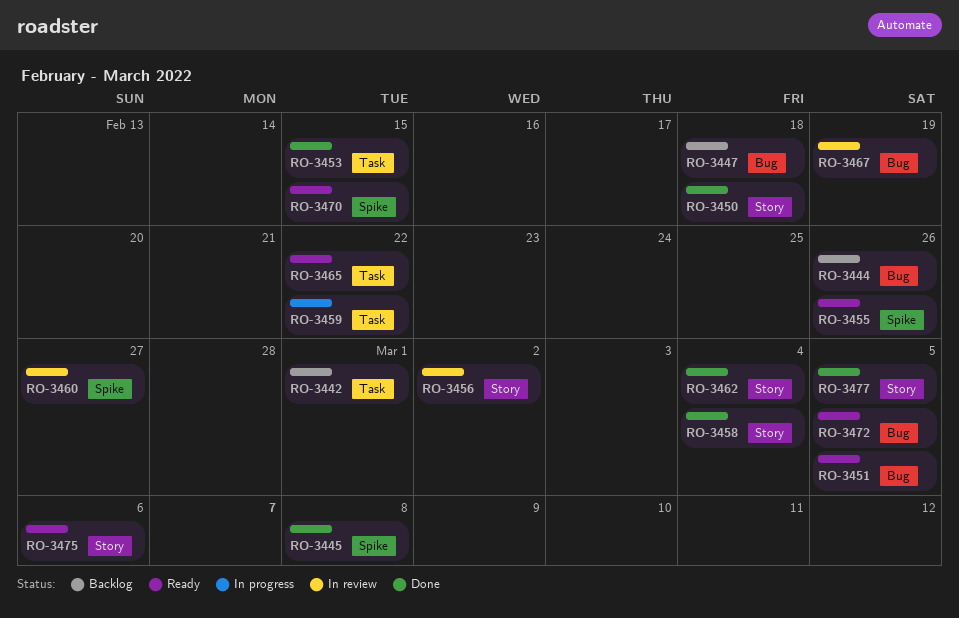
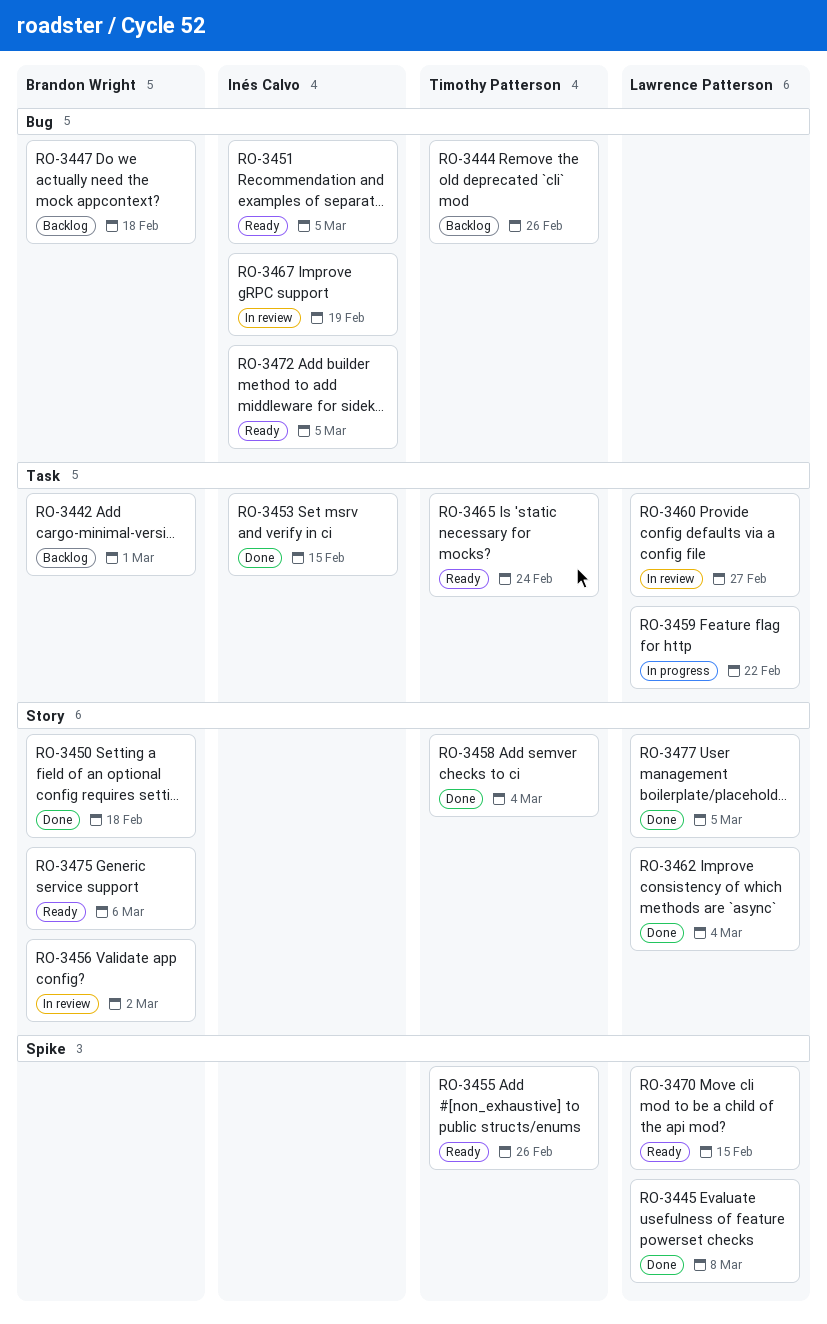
RO-3460, label: Spike -> Task
RO-3465, due: Feb 22 -> Feb 24

